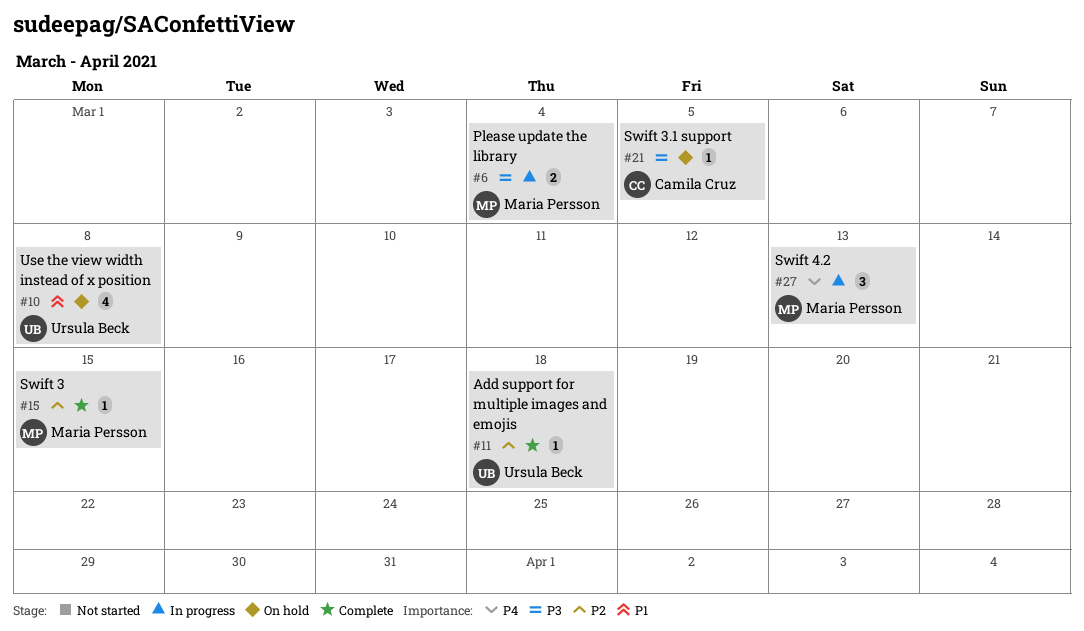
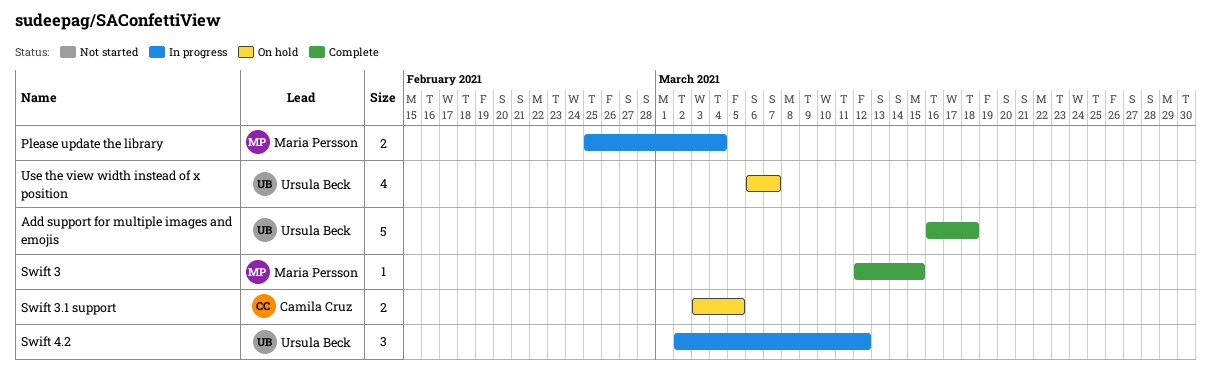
Add support for multiple images and emojis, estimate: 1 -> 5
Swift 3.1 support, estimate: 1 -> 2
Swift 4.2, owner: Maria Persson -> Ursula Beck
Swift 4.2, due: Mar 13 -> Mar 12
Use the view width instead of x position, due: Mar 8 -> Mar 7

